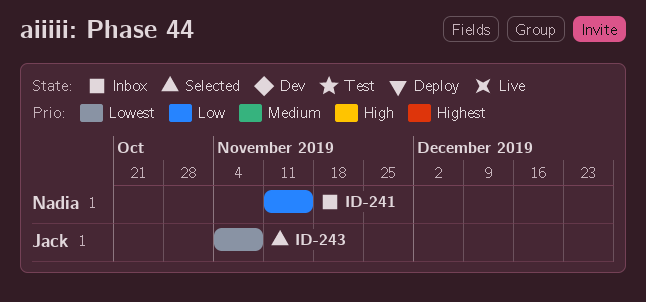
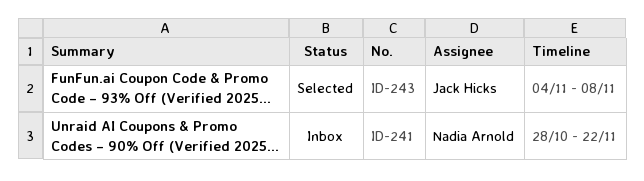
ID-241, start: Nov 11 -> Oct 28
ID-241, due: Nov 15 -> Nov 22

